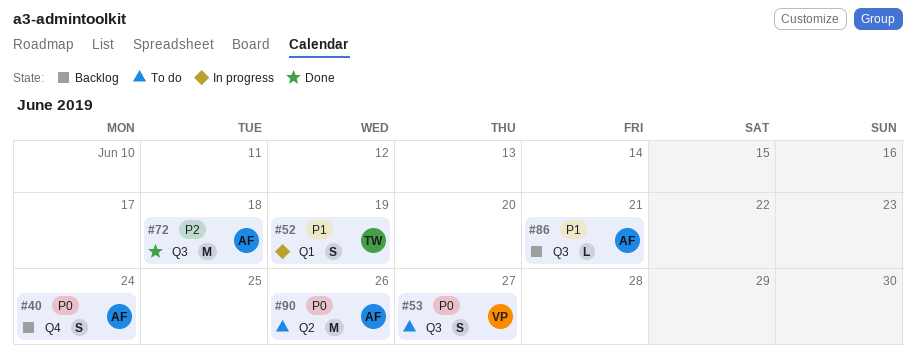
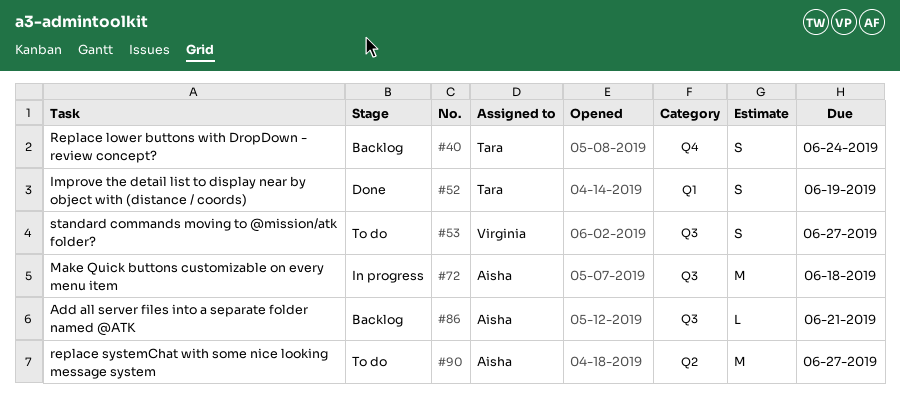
#40, owner: Aisha -> Tara
#52, status: In progress -> Done
#72, status: Done -> In progress
#90, due: Jun 26 -> Jun 27

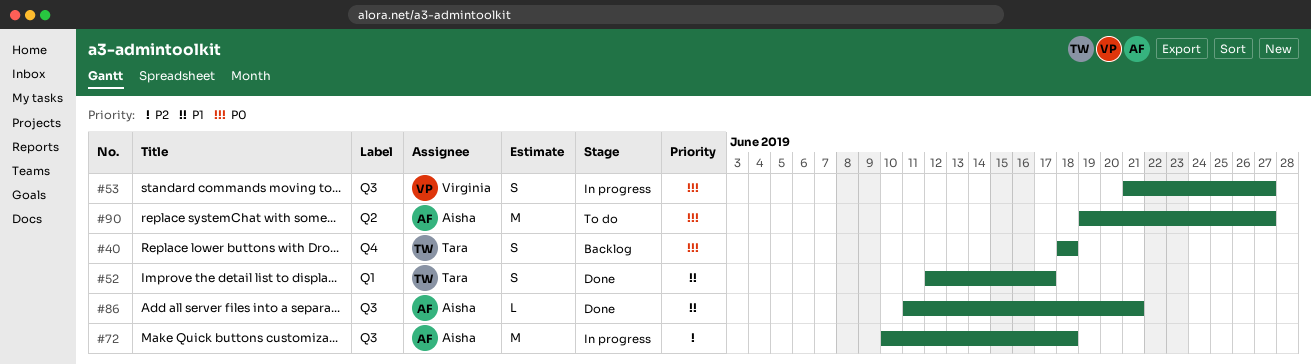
#40, due: Jun 24 -> Jun 18
#52, due: Jun 19 -> Jun 17
#53, status: To do -> In progress
#86, status: Backlog -> Done

